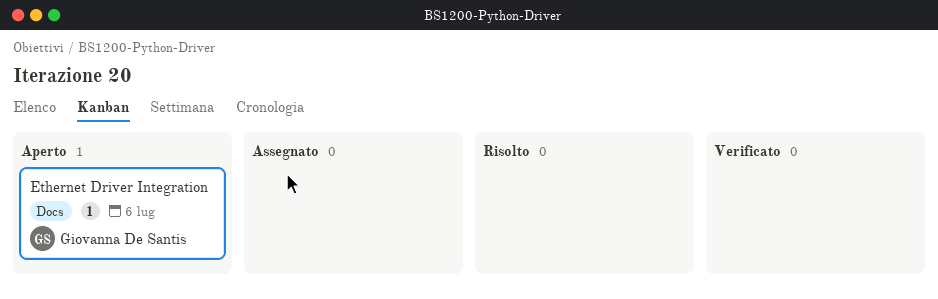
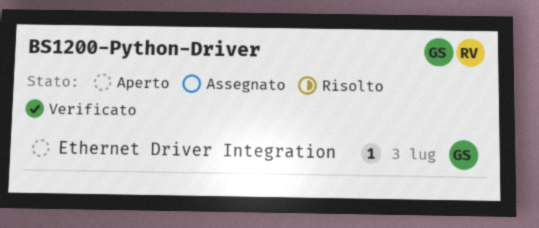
Ethernet Driver Integration, due: Jul 6 -> Jul 3

